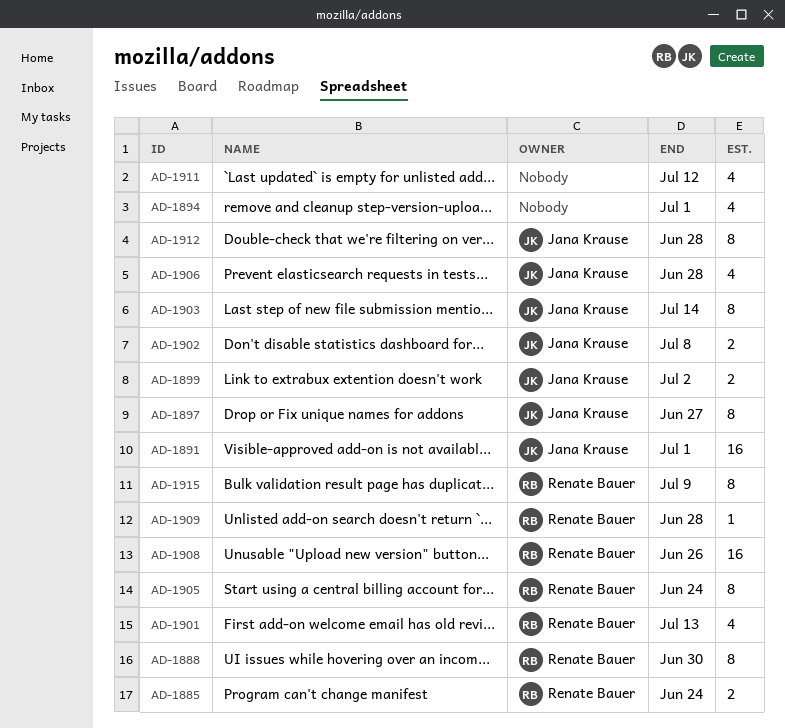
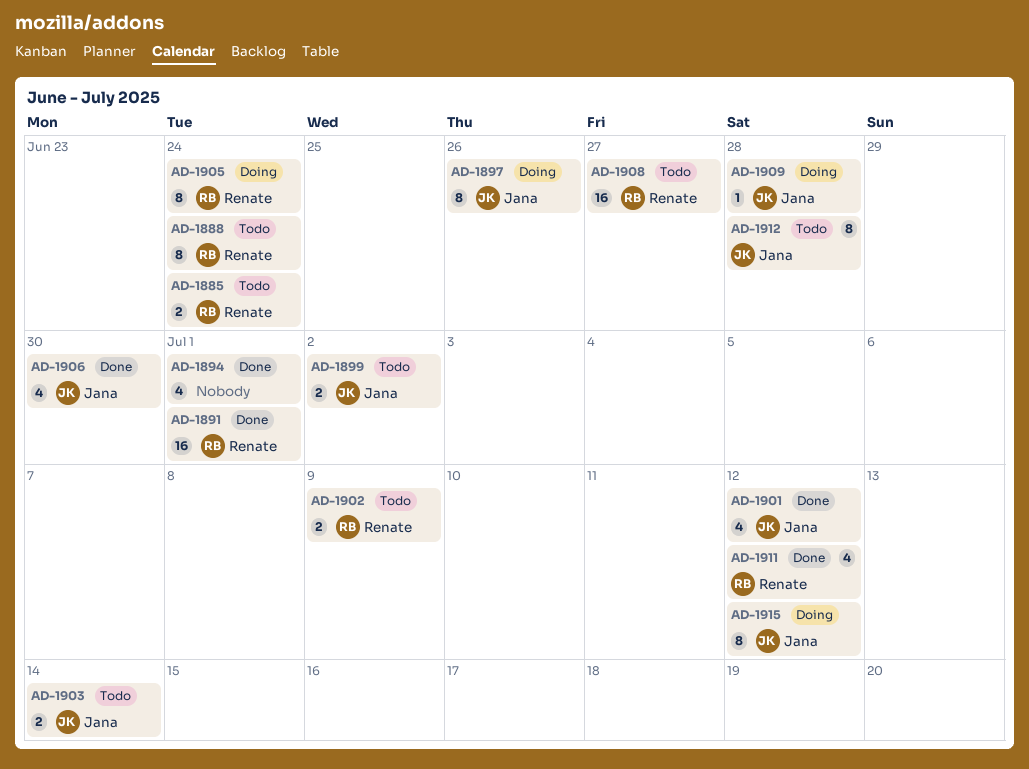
AD-1888, due: Jun 30 -> Jun 24
AD-1891, owner: Jana Krause -> Renate Bauer
AD-1897, due: Jun 27 -> Jun 26
AD-1901, owner: Renate Bauer -> Jana Krause
AD-1901, due: Jul 13 -> Jul 12
AD-1902, owner: Jana Krause -> Renate Bauer
AD-1902, due: Jul 8 -> Jul 9
AD-1903, estimate: 8 -> 2
AD-1906, due: Jun 28 -> Jun 30
AD-1908, due: Jun 26 -> Jun 27
AD-1909, owner: Renate Bauer -> Jana Krause
AD-1911, owner: none -> Renate Bauer
AD-1915, owner: Renate Bauer -> Jana Krause
AD-1915, due: Jul 9 -> Jul 12

